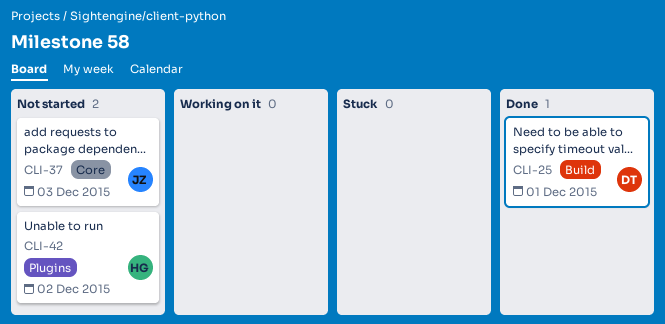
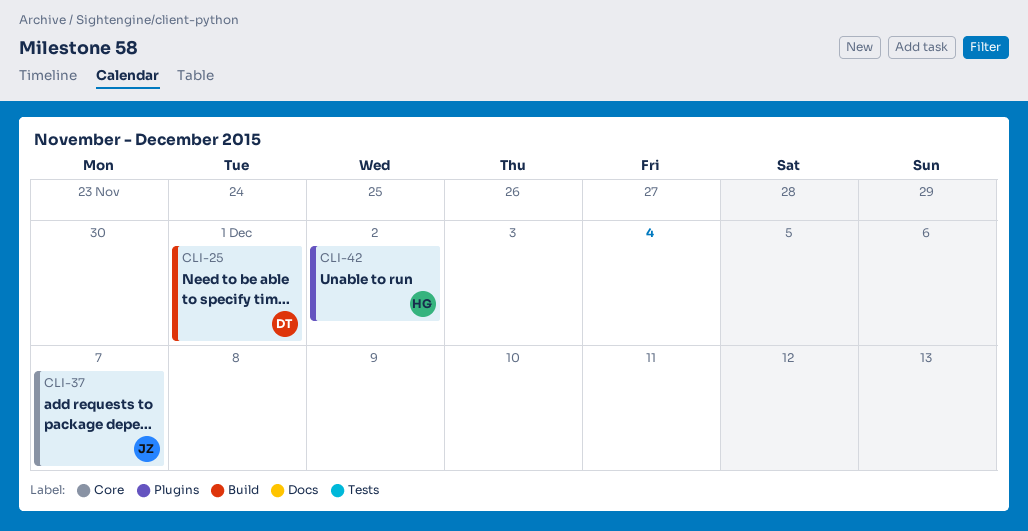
CLI-37, due: Dec 3 -> Dec 7

